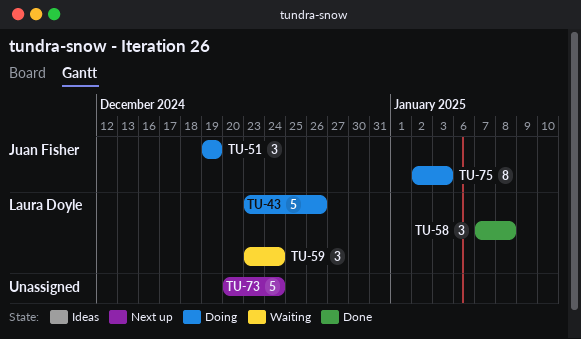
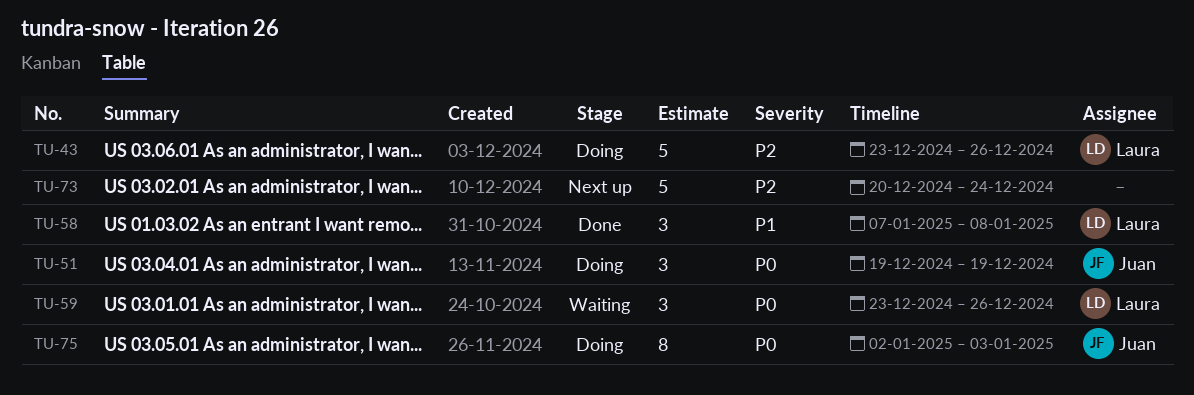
TU-59, due: Dec 24 -> Dec 26

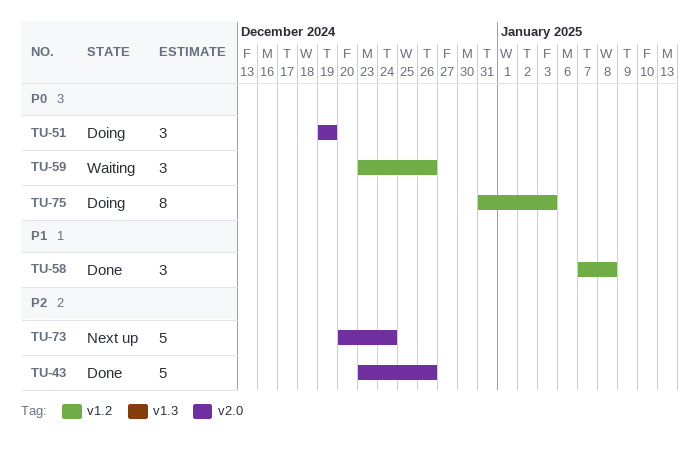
TU-43, status: Doing -> Done
TU-75, start: Jan 2 -> Dec 31

